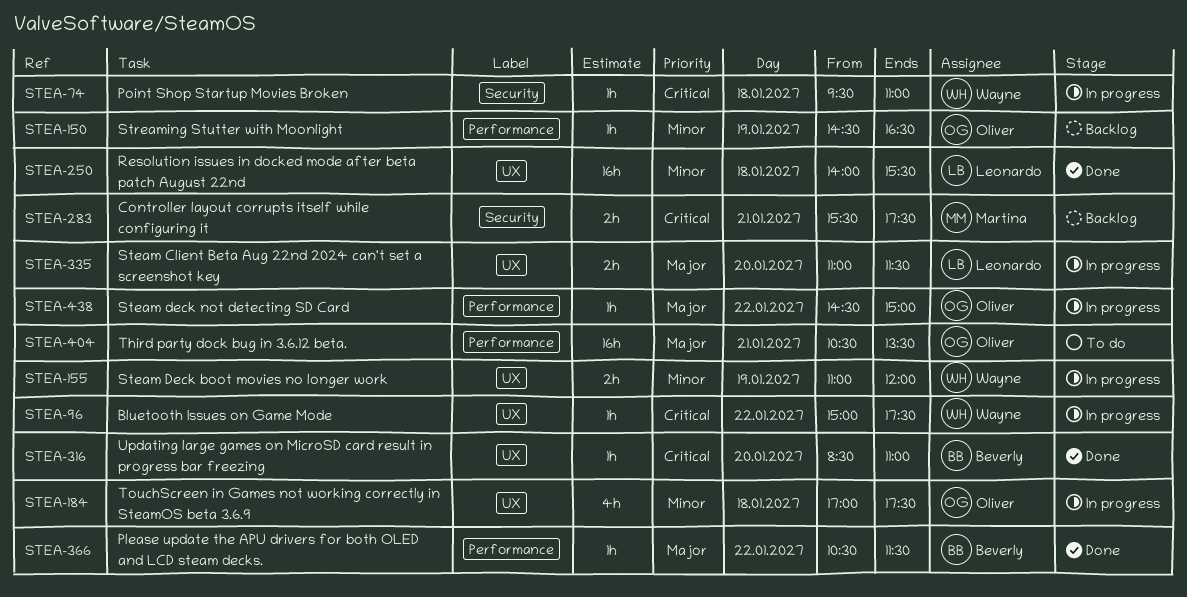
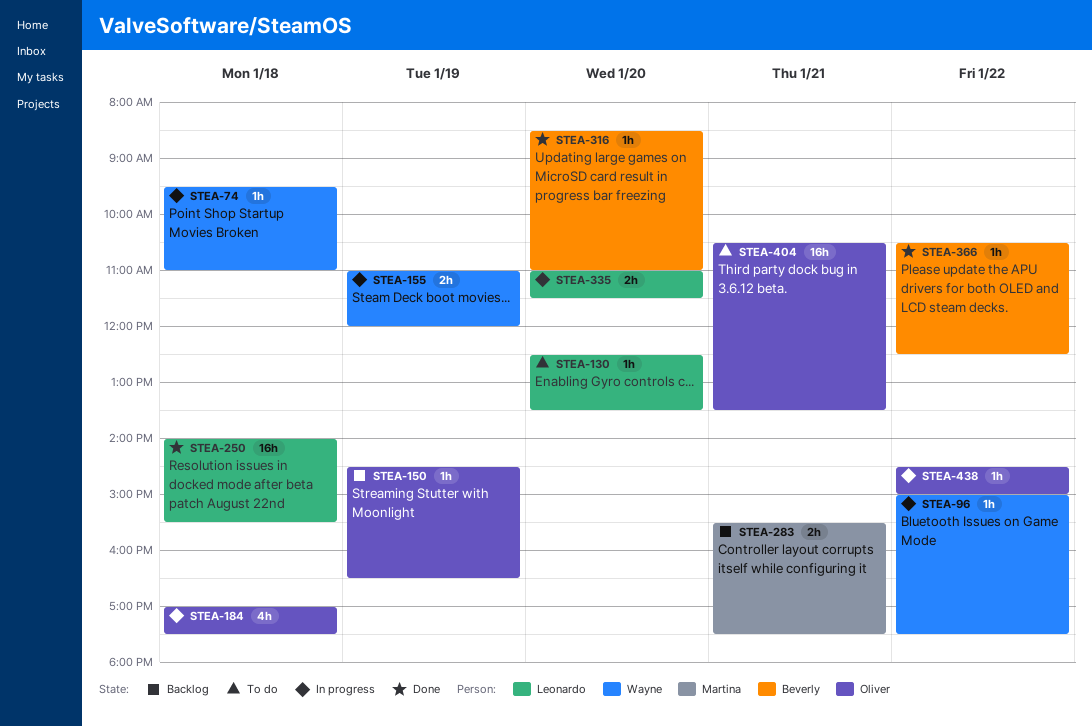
STEA-130: none -> present
STEA-366, ends: 11:30 -> 12:30

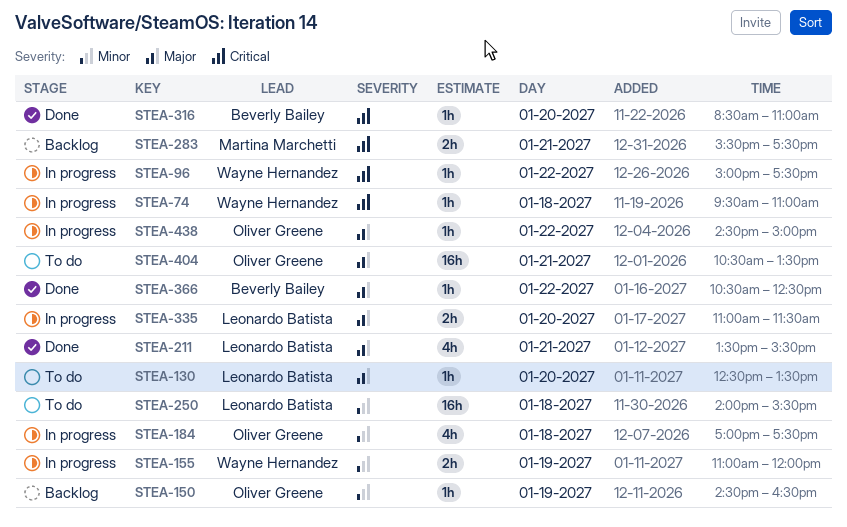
STEA-211: none -> present
STEA-250, status: Done -> To do

